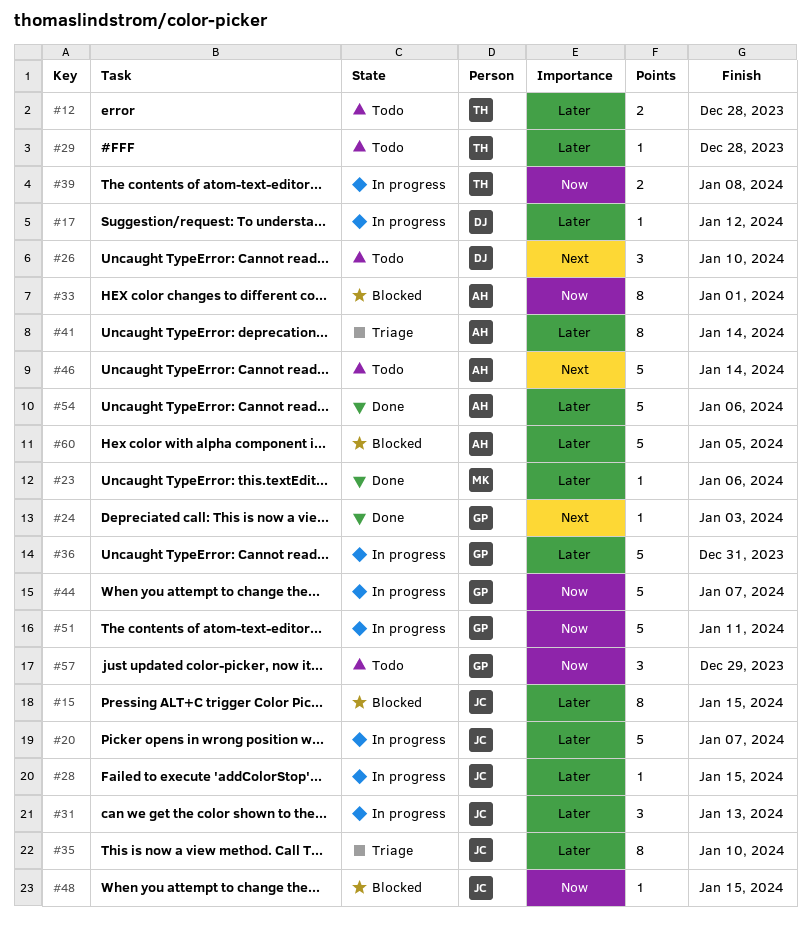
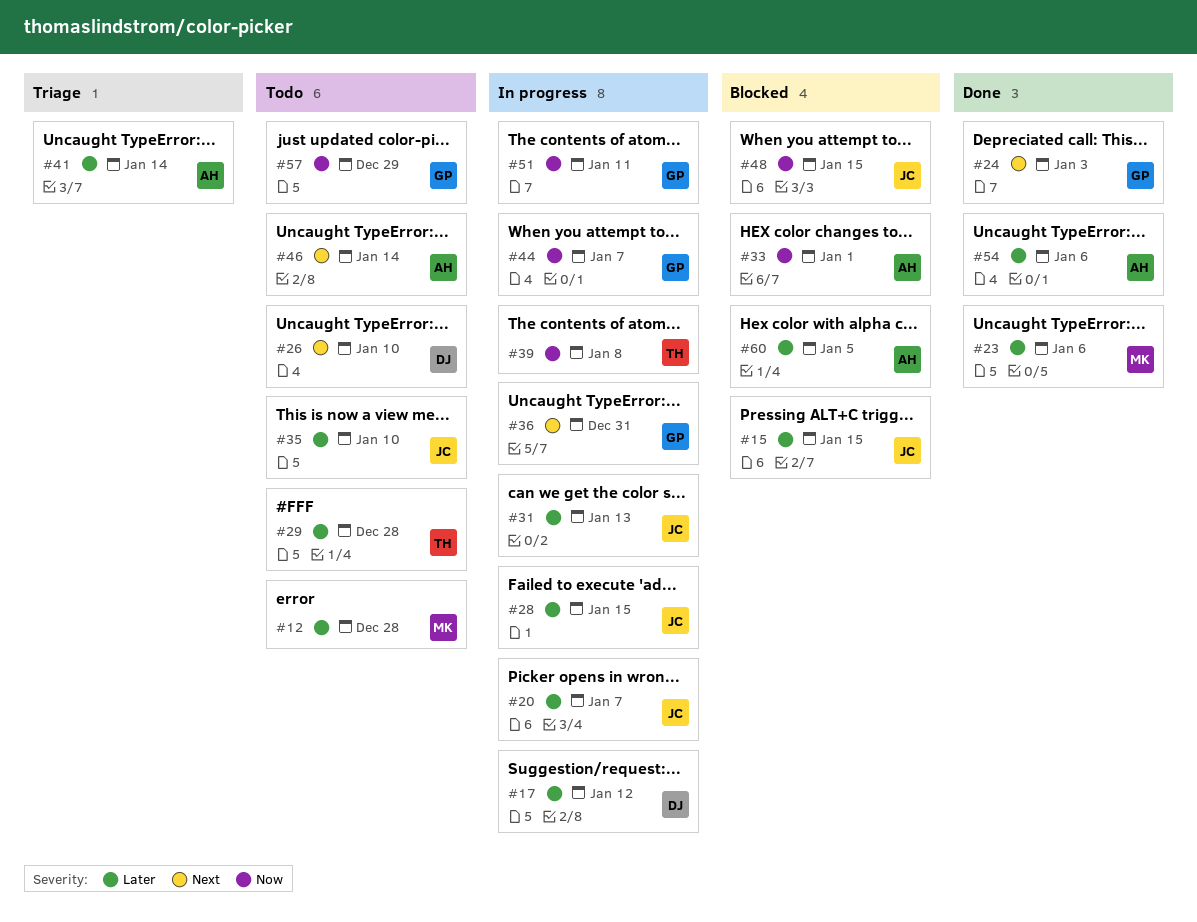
#12, owner: TH -> MK
#35, status: Triage -> Todo
#36, priority: Later -> Next

